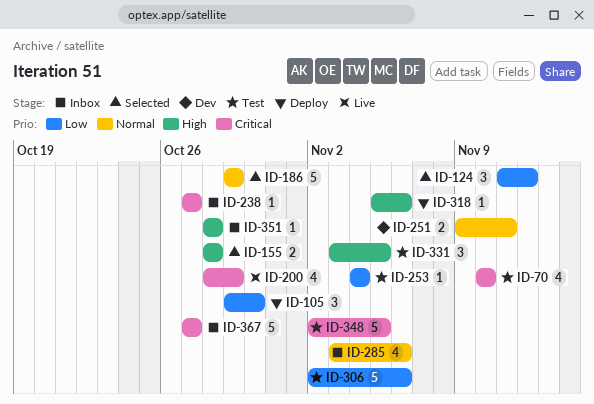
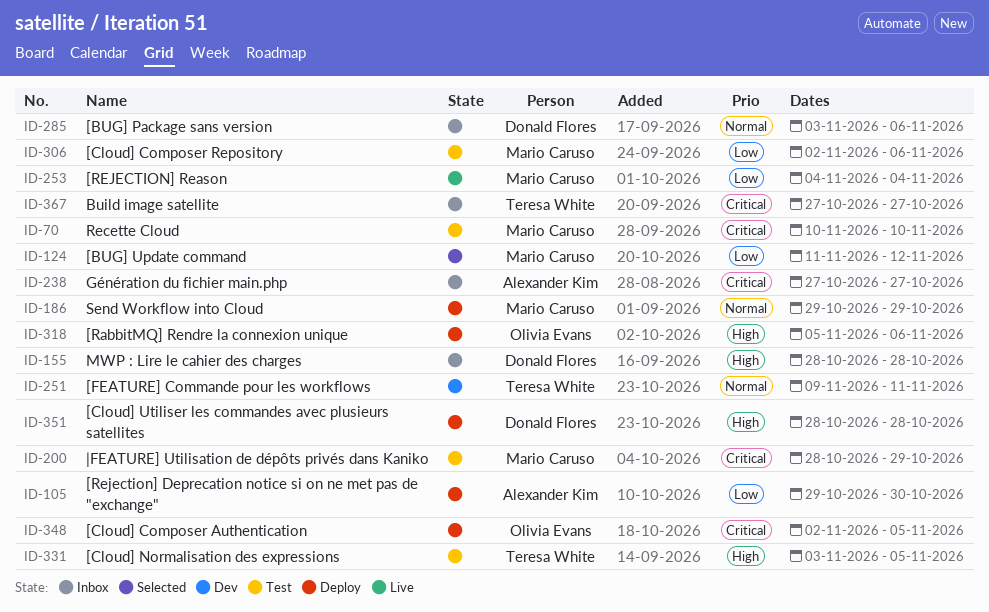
ID-155, status: Selected -> Inbox
ID-186, status: Selected -> Deploy
ID-200, status: Live -> Test
ID-253, status: Test -> Live
ID-348, status: Test -> Deploy
ID-351, status: Inbox -> Deploy

